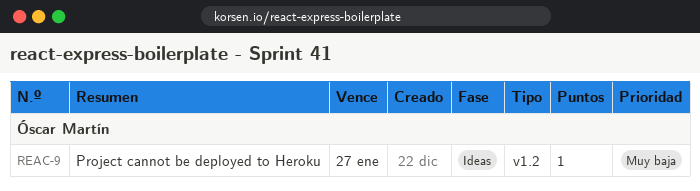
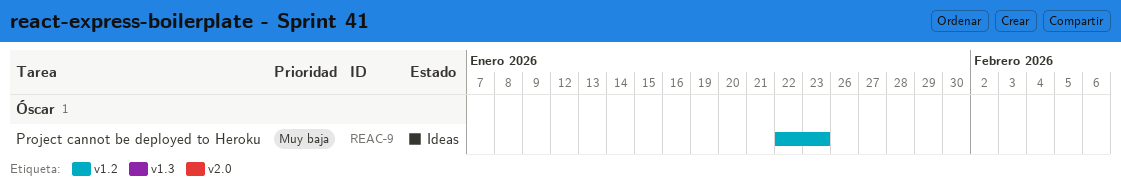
REAC-9, due: Jan 27 -> Jan 23

